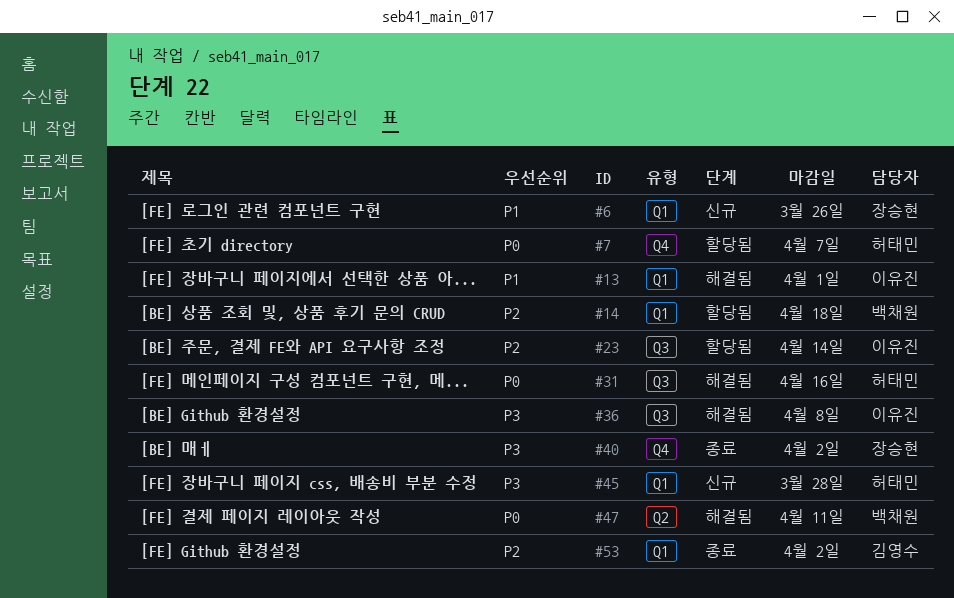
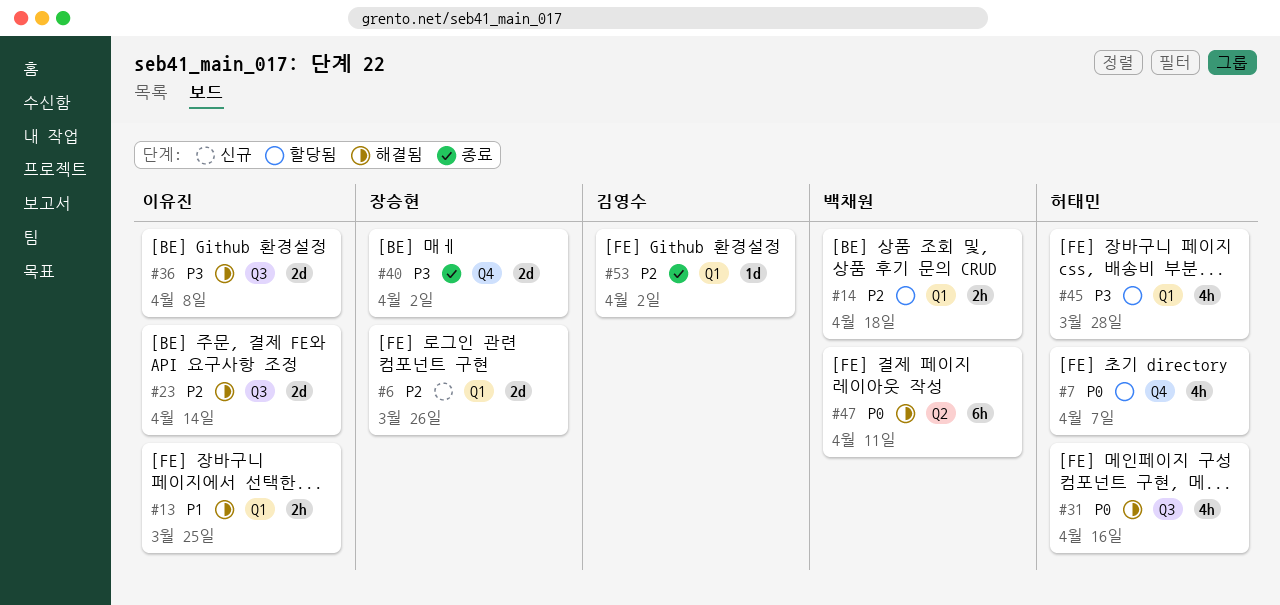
#6, priority: P1 -> P2
#13, due: Apr 1 -> Mar 25
#23, status: 할당됨 -> 해결됨
#45, status: 신규 -> 할당됨

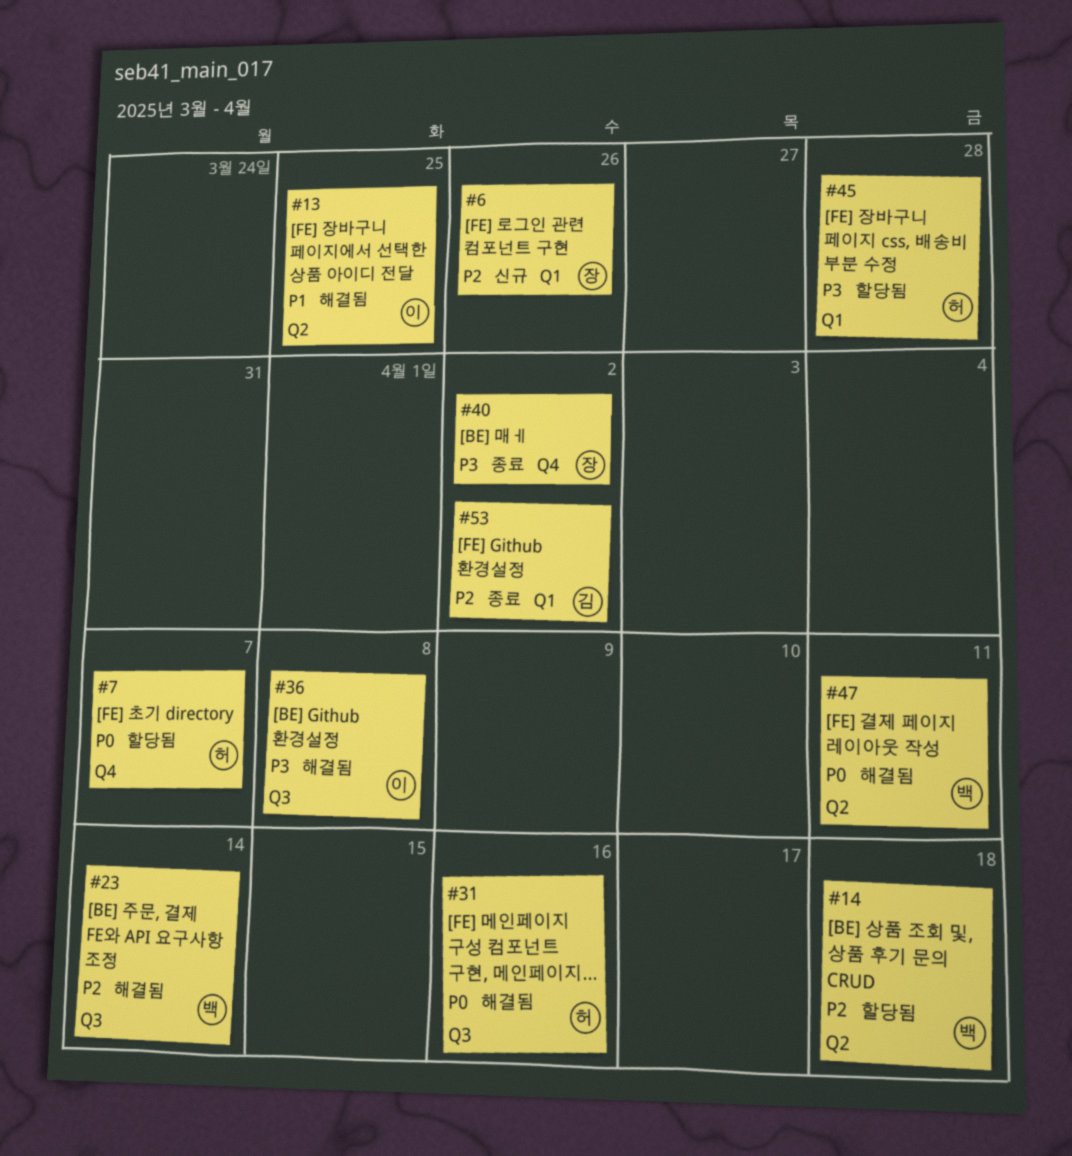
#13, label: Q1 -> Q2
#14, label: Q1 -> Q2
#23, owner: 이유진 -> 백채원

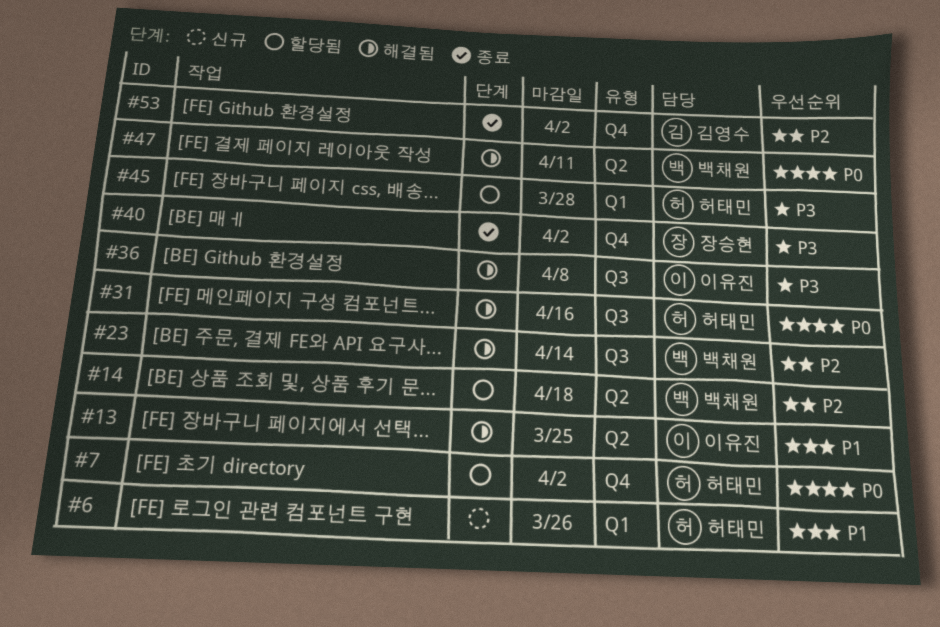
#6, owner: 장승현 -> 허태민
#6, priority: P2 -> P1
#7, due: Apr 7 -> Apr 2
#53, label: Q1 -> Q4

